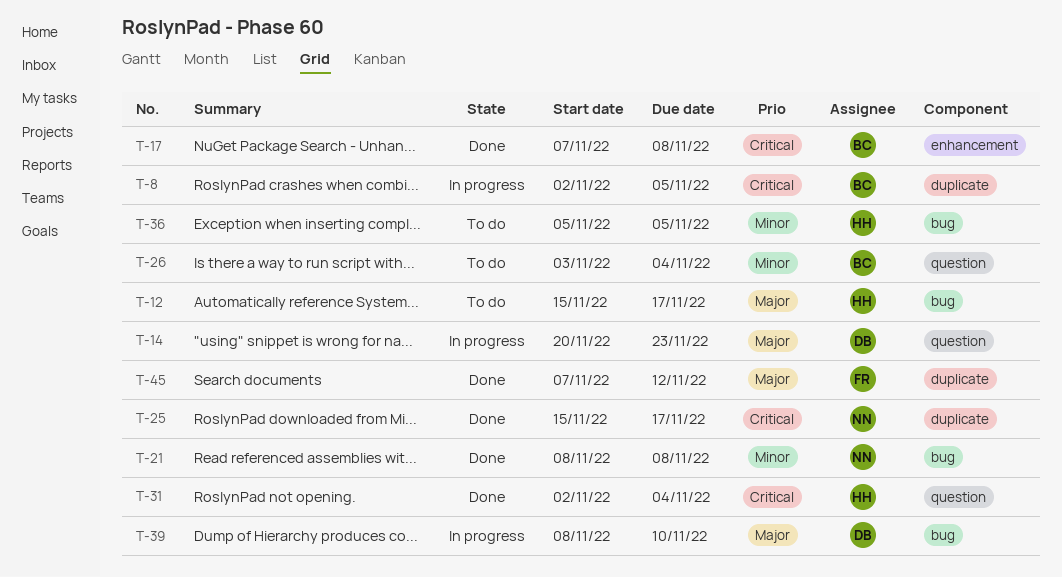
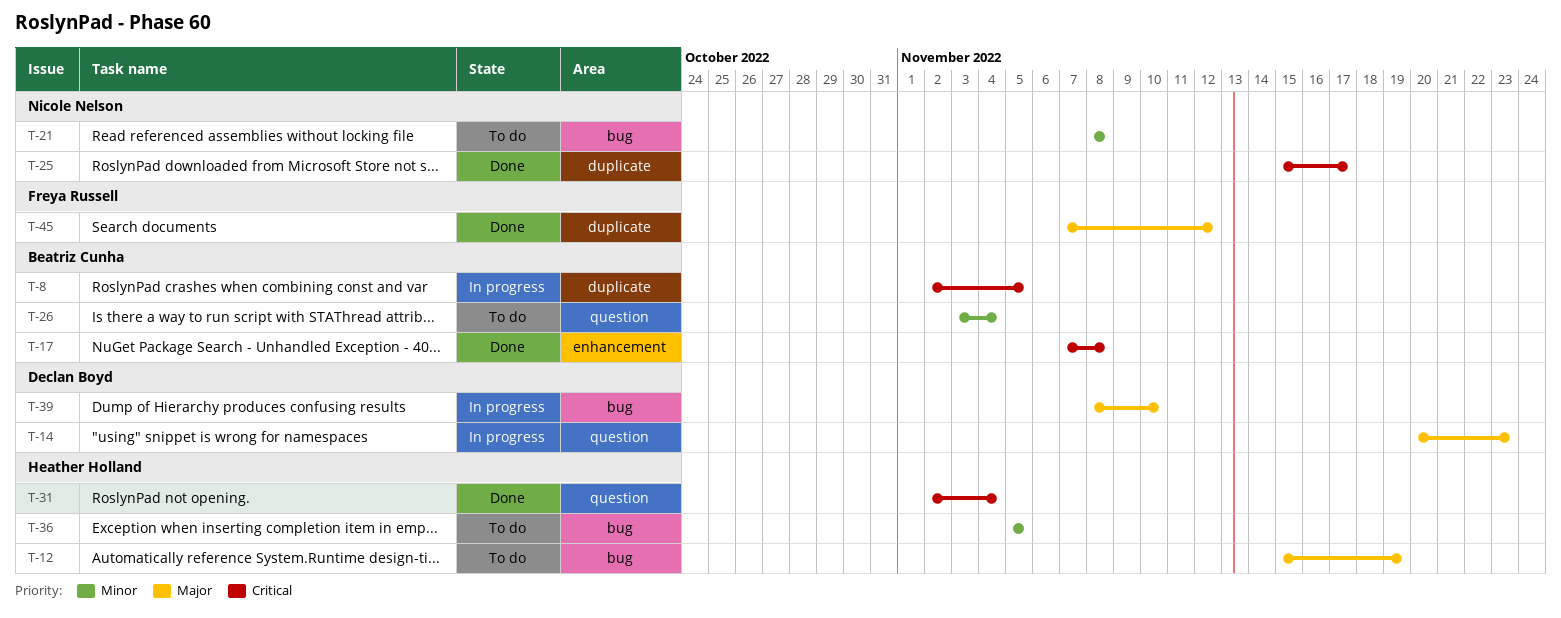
T-12, due: Nov 17 -> Nov 19
T-21, status: Done -> To do

